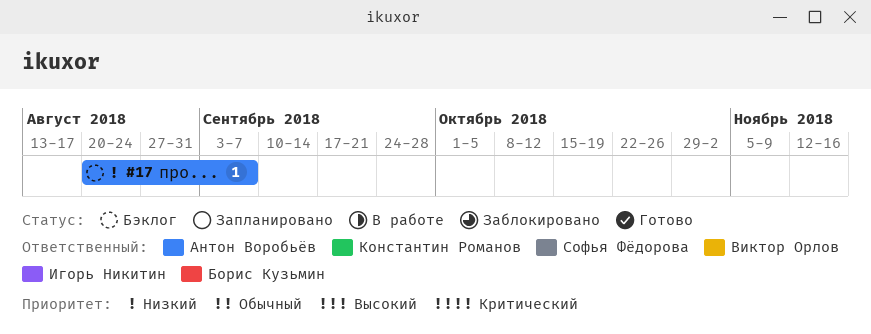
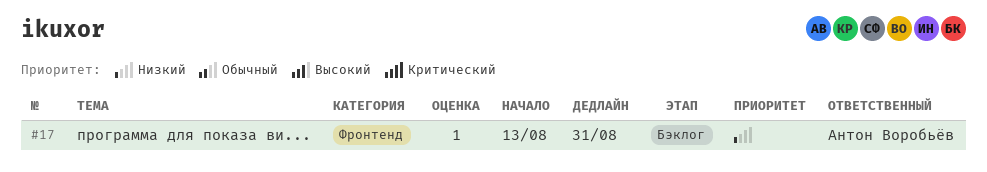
#17, start: Aug 20 -> Aug 13
#17, due: Sep 7 -> Aug 31

